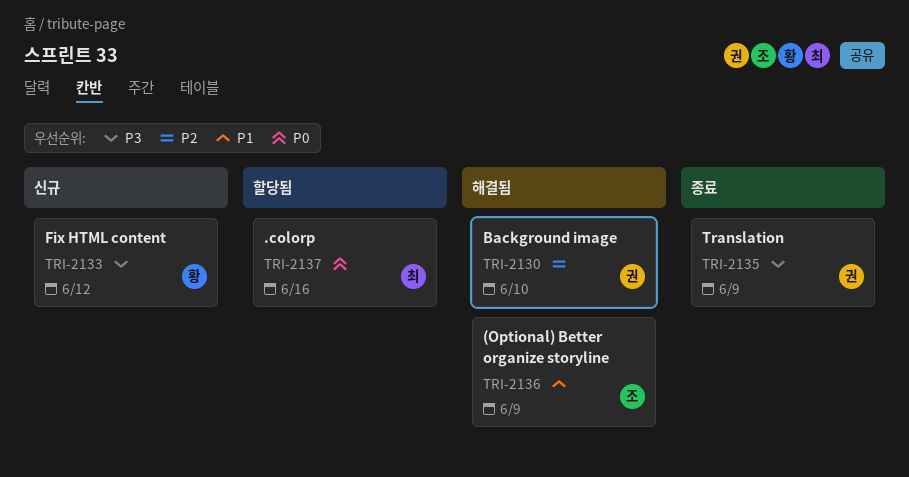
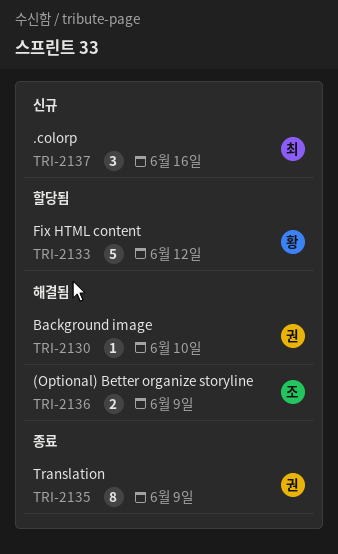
TRI-2133, status: 신규 -> 할당됨
TRI-2137, status: 할당됨 -> 신규

